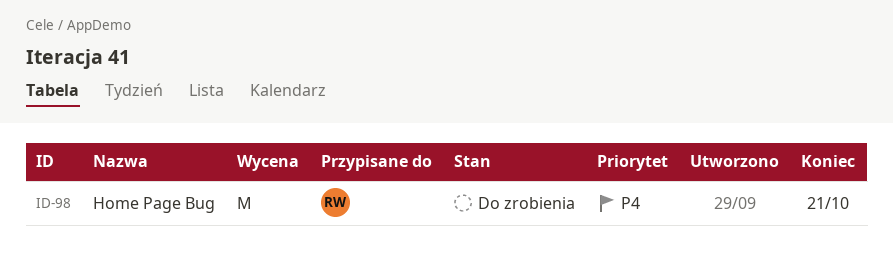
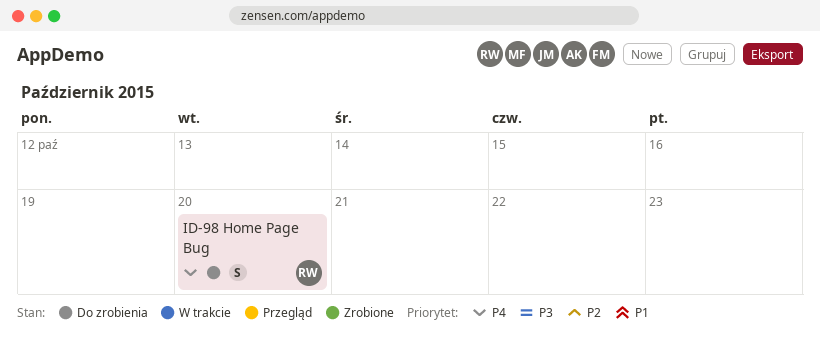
ID-98, estimate: M -> S
ID-98, due: Oct 21 -> Oct 20

